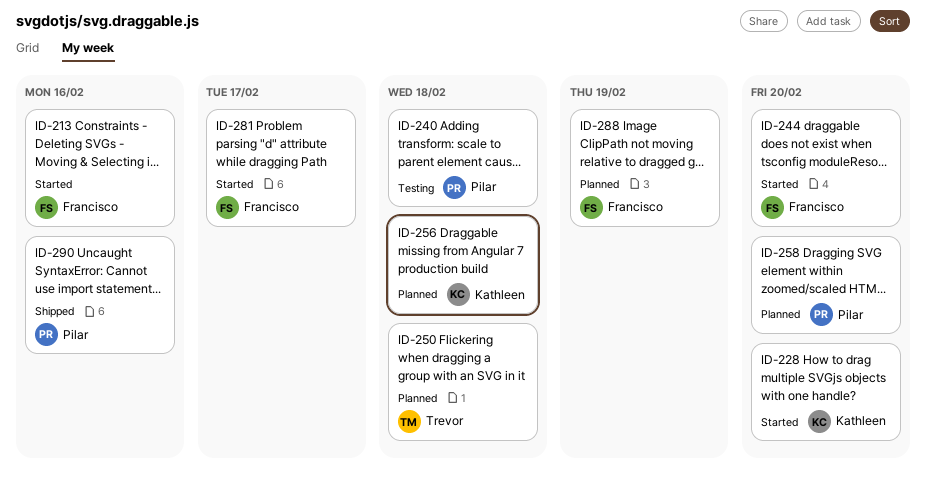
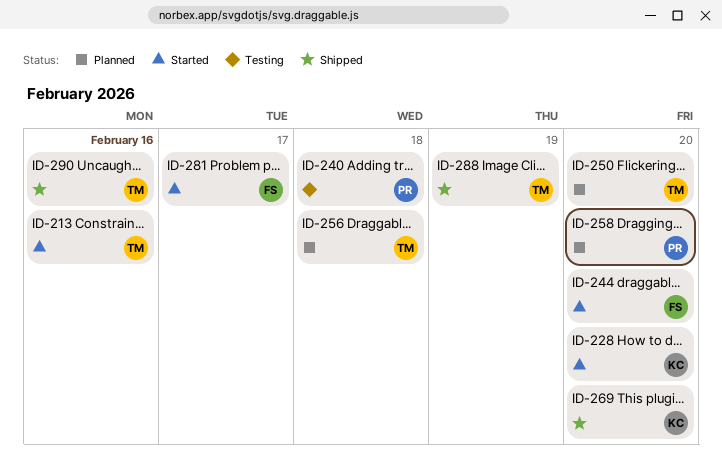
ID-213, owner: Francisco -> Trevor
ID-250, due: Feb 18 -> Feb 20
ID-256, owner: Kathleen -> Trevor
ID-269: none -> present
ID-288, status: Planned -> Shipped
ID-288, owner: Francisco -> Trevor
ID-290, owner: Pilar -> Trevor

